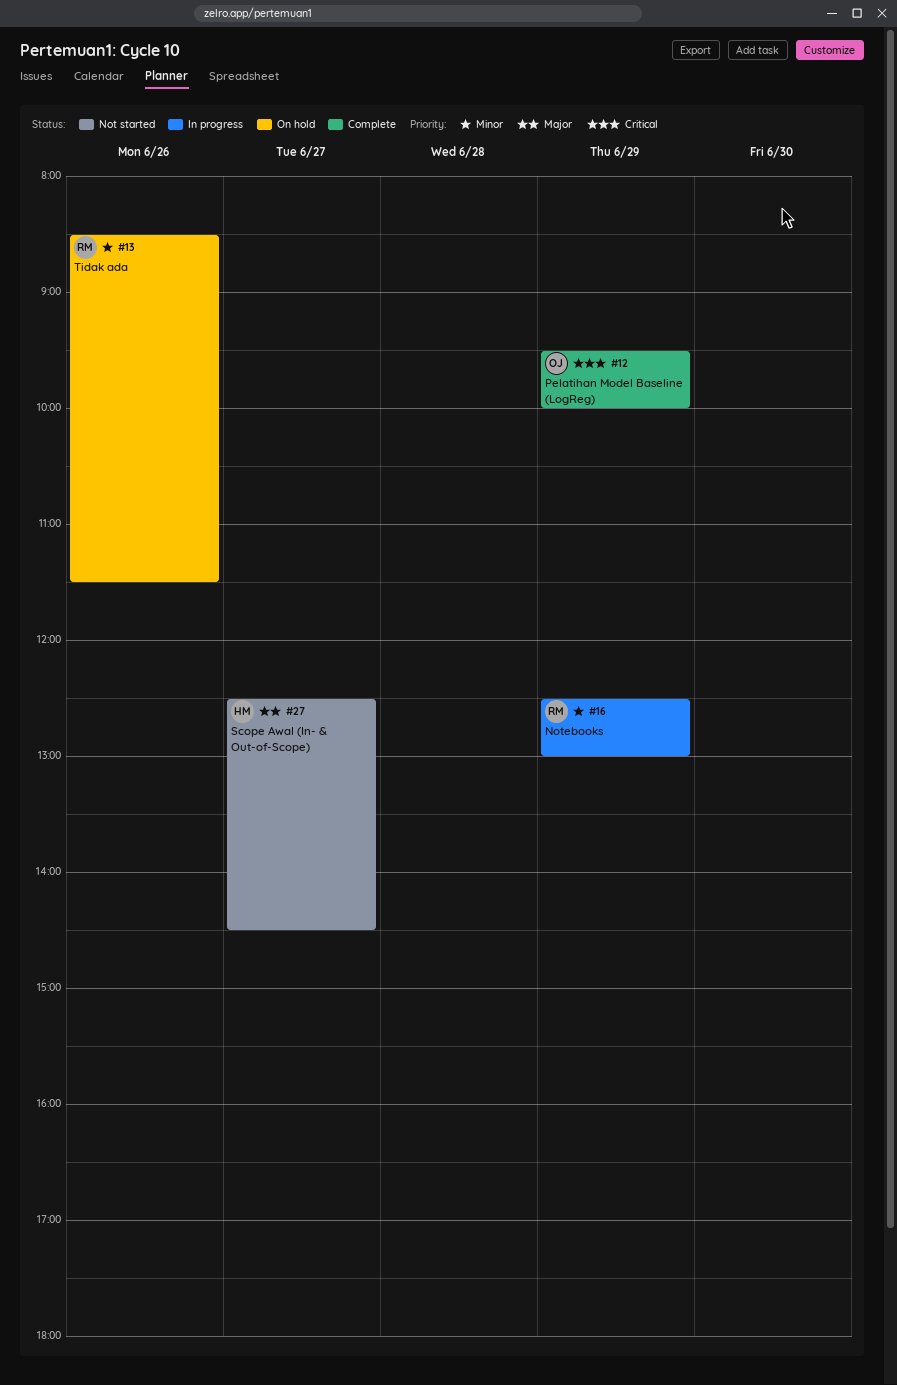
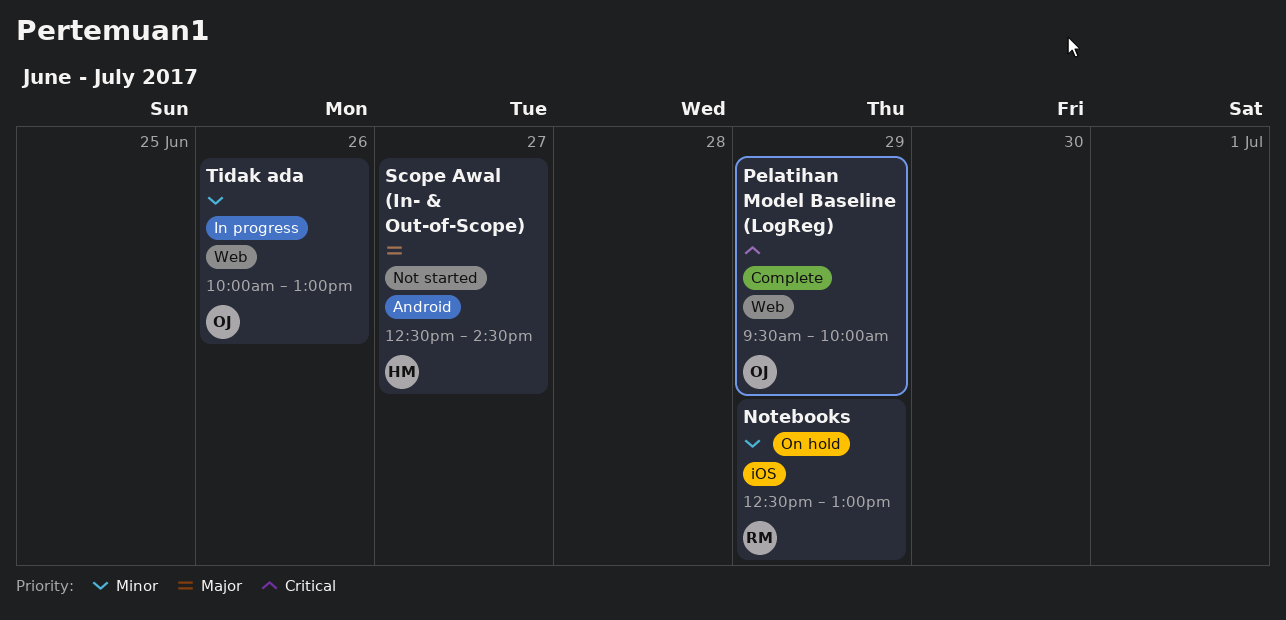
Notebooks, status: In progress -> On hold
Tidak ada, status: On hold -> In progress
Tidak ada, owner: RM -> OJ
Tidak ada, begins: 08:30 -> 10:00
Tidak ada, ends: 11:30 -> 13:00

